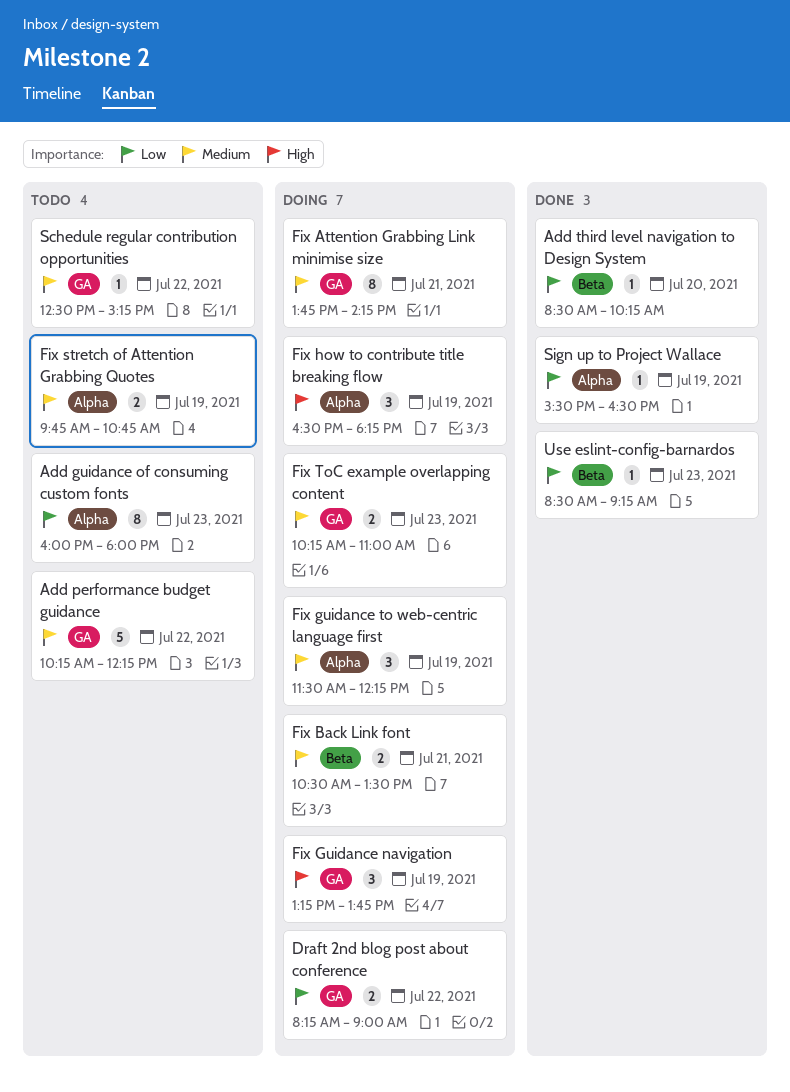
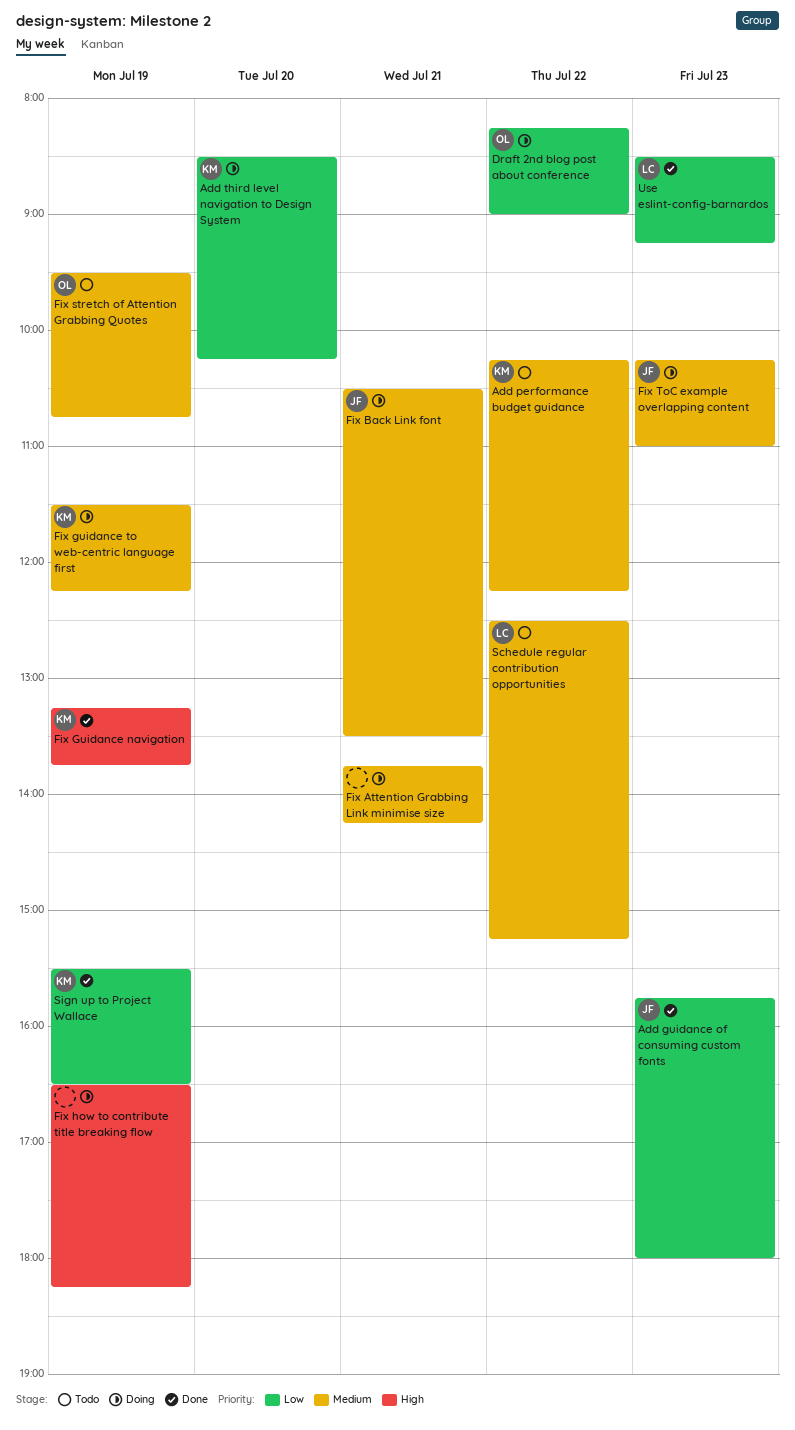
Add guidance of consuming custom fonts, status: Todo -> Done
Add guidance of consuming custom fonts, begins: 16:00 -> 15:45
Add third level navigation to Design System, status: Done -> Doing
Fix Guidance navigation, status: Doing -> Done
Fix stretch of Attention Grabbing Quotes, begins: 09:45 -> 09:30

